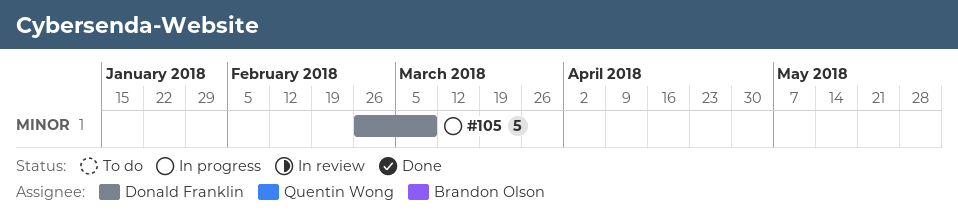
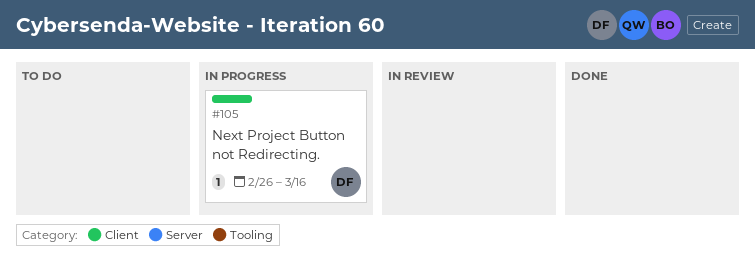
#105, estimate: 5 -> 1
#105, due: Mar 9 -> Mar 16

